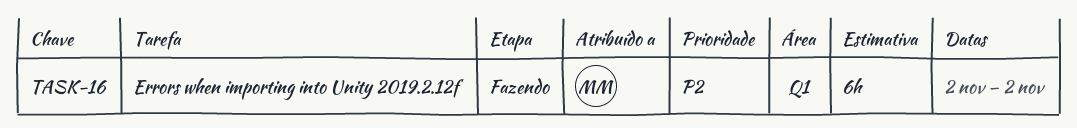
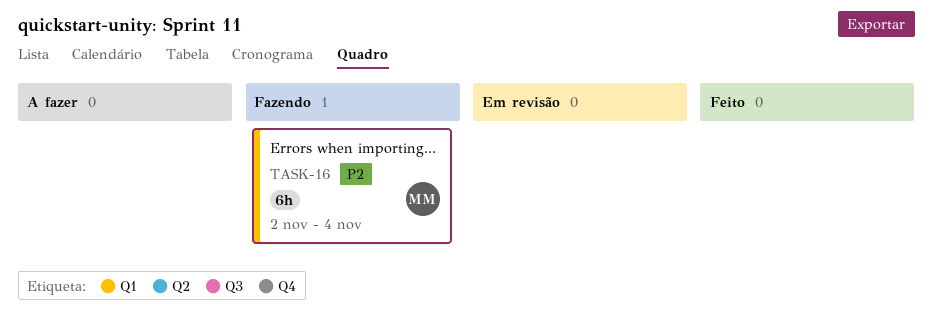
TASK-16, due: Nov 2 -> Nov 4

